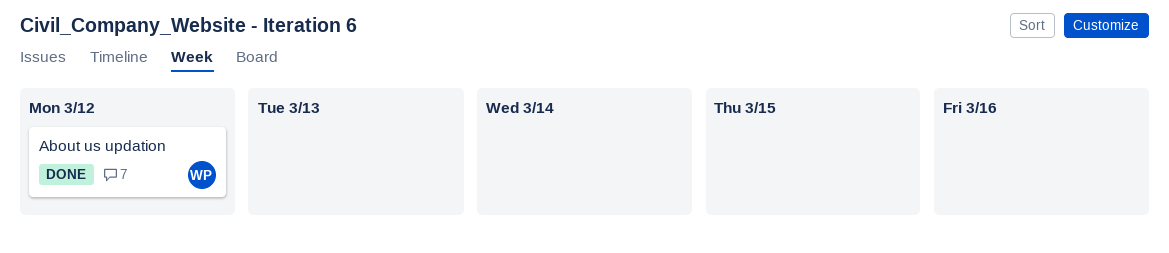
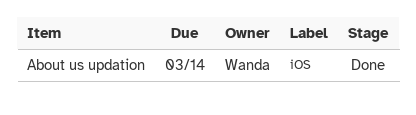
About us updation, due: Mar 12 -> Mar 14

